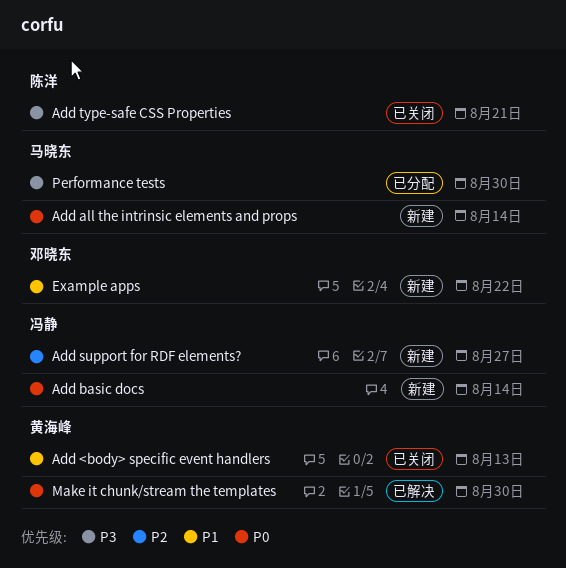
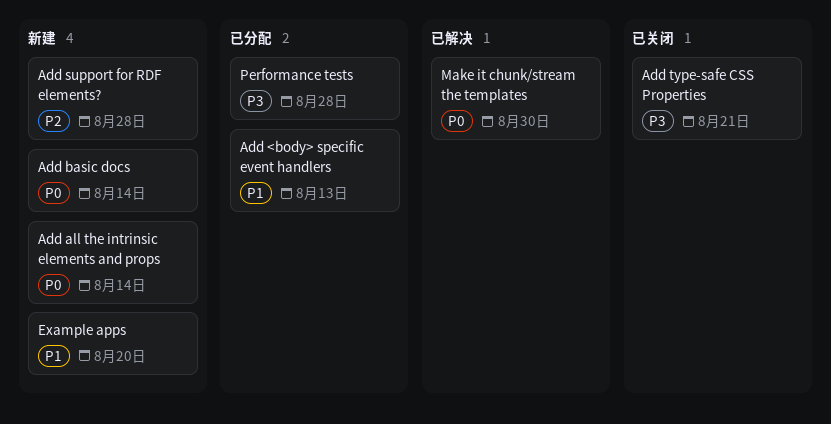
Add <body> specific event handlers, status: 已关闭 -> 已分配
Add support for RDF elements?, due: Aug 27 -> Aug 28
Example apps, due: Aug 22 -> Aug 20
Performance tests, due: Aug 30 -> Aug 28

